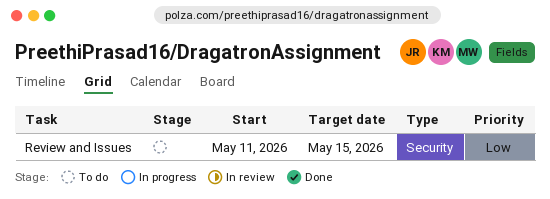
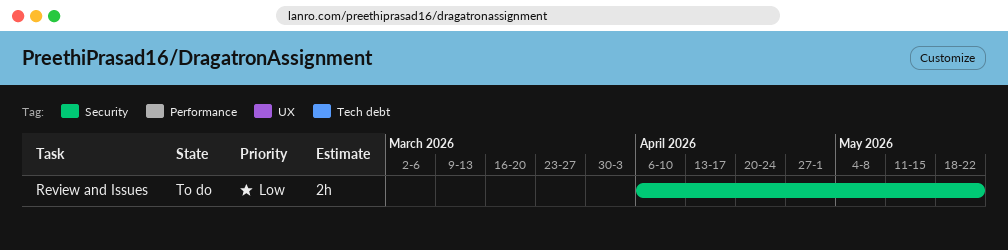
Review and Issues, start: May 11 -> Apr 6
Review and Issues, due: May 15 -> May 22

